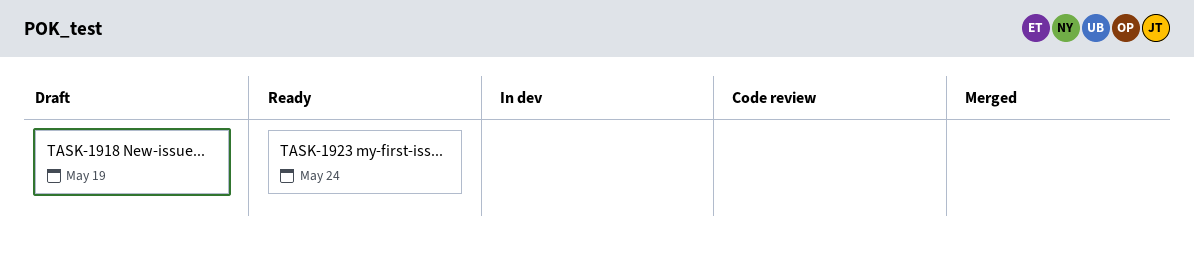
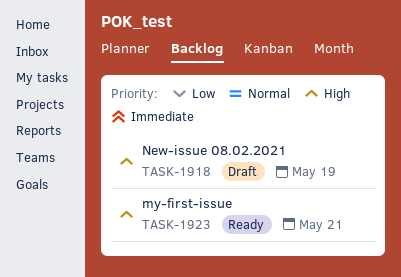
TASK-1923, due: May 24 -> May 21

